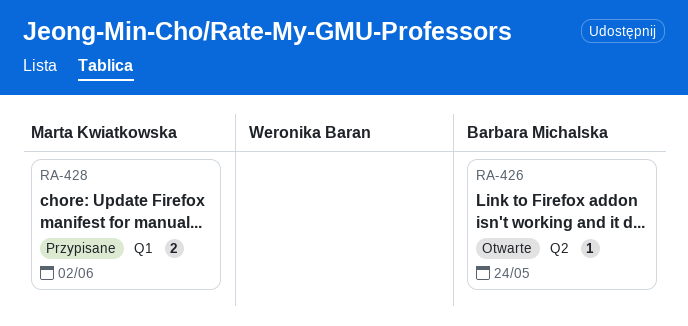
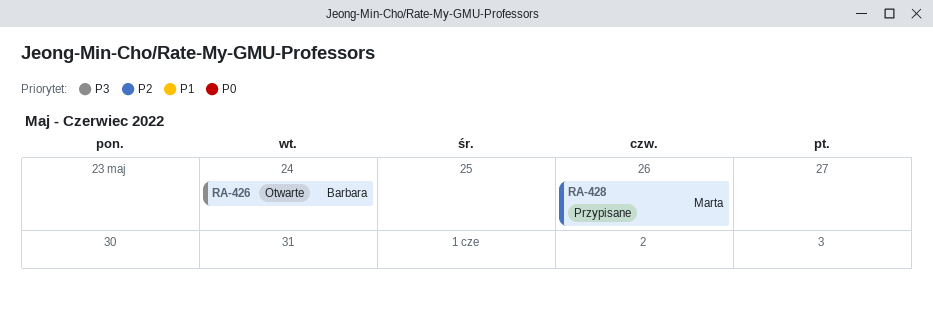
RA-428, due: Jun 2 -> May 26

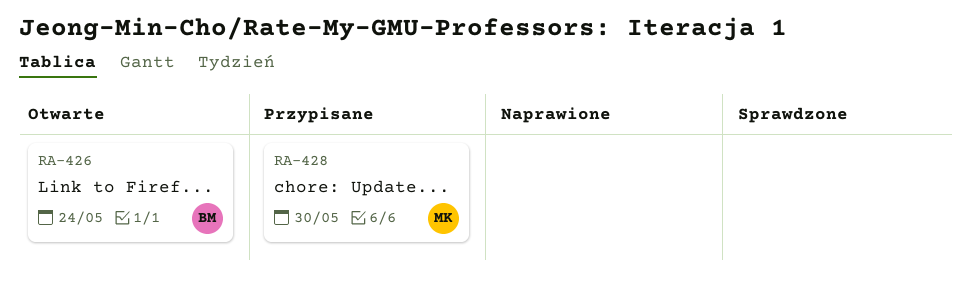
RA-428, due: May 26 -> May 30

